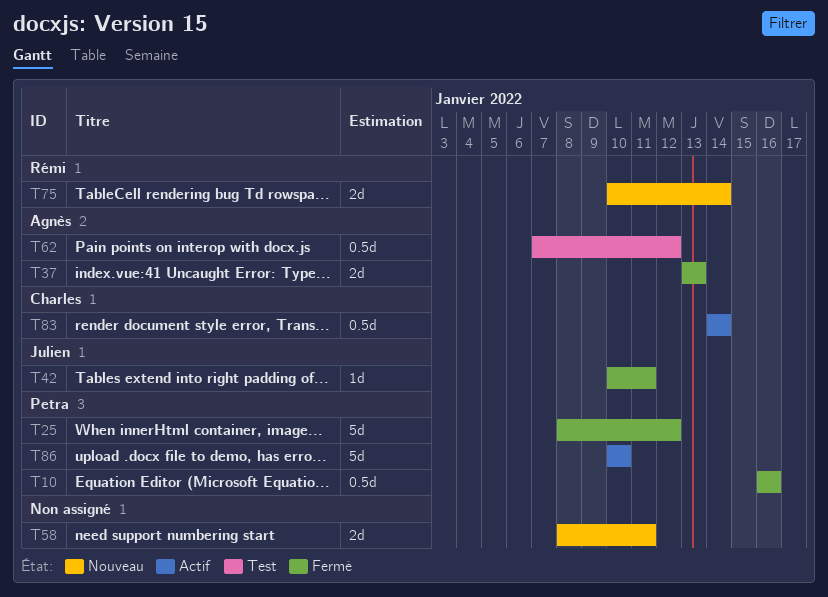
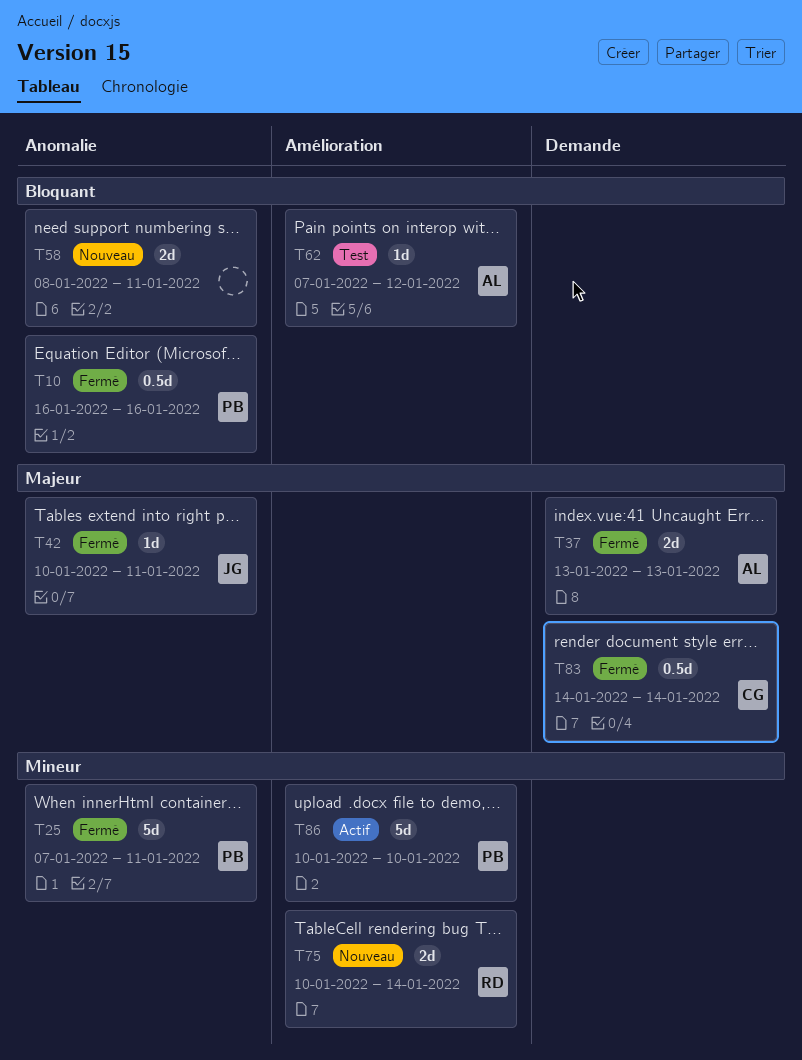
T25, start: Jan 8 -> Jan 7
T25, due: Jan 12 -> Jan 11
T62, estimate: 0.5d -> 1d
T83, status: Actif -> Fermé

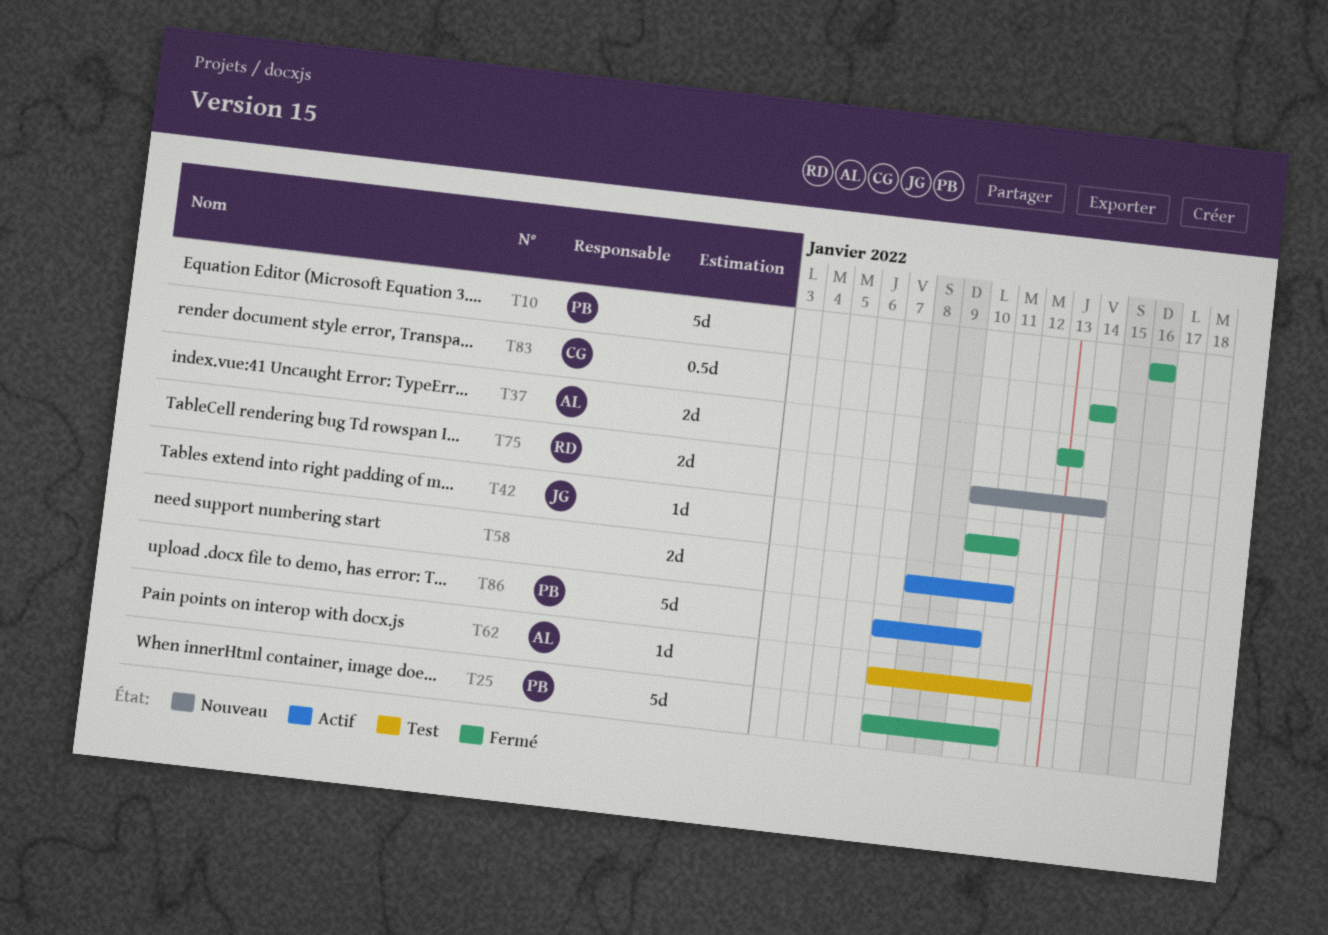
T10, estimate: 0.5d -> 5d
T58, status: Nouveau -> Actif
T86, start: Jan 10 -> Jan 7

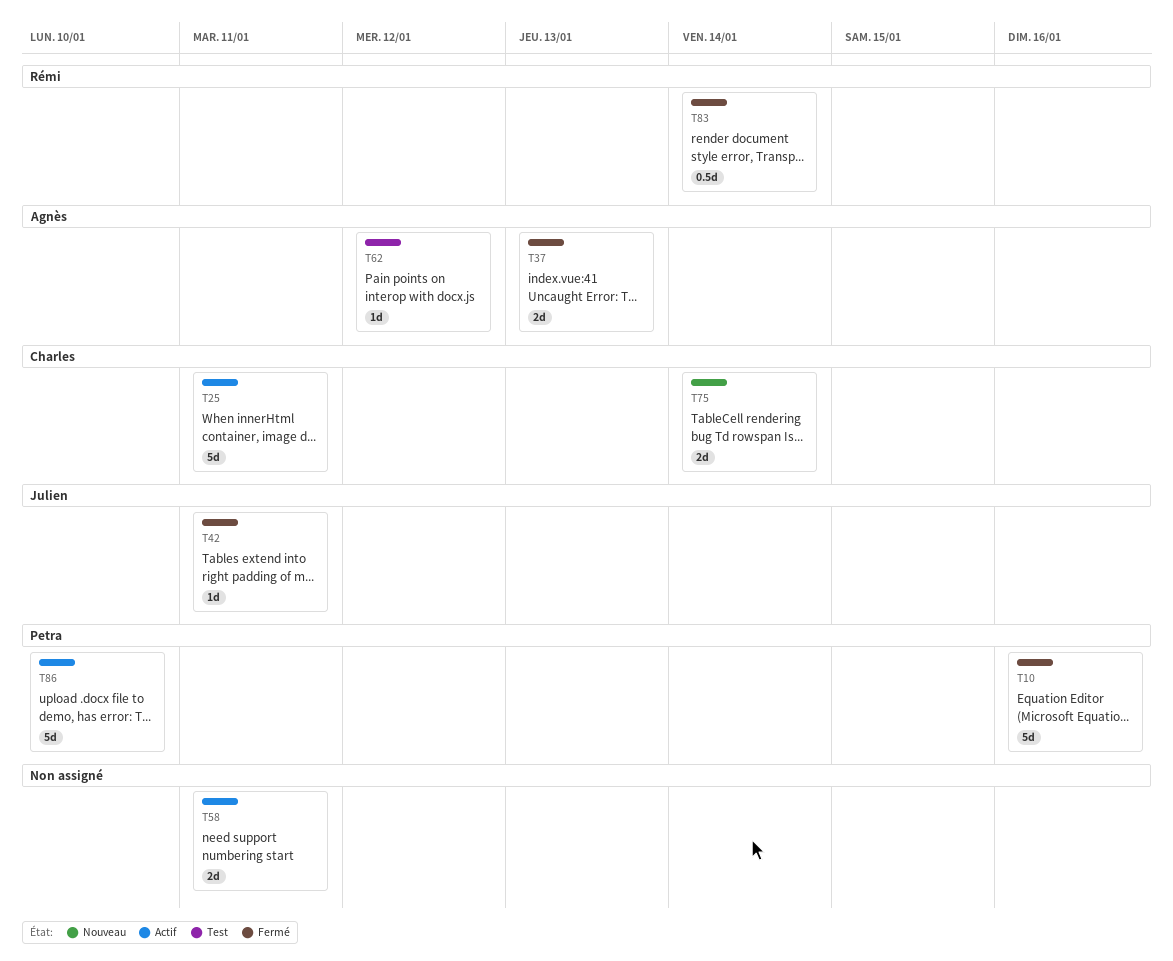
T25, status: Fermé -> Actif
T25, owner: Petra -> Charles
T75, owner: Rémi -> Charles
T83, owner: Charles -> Rémi

